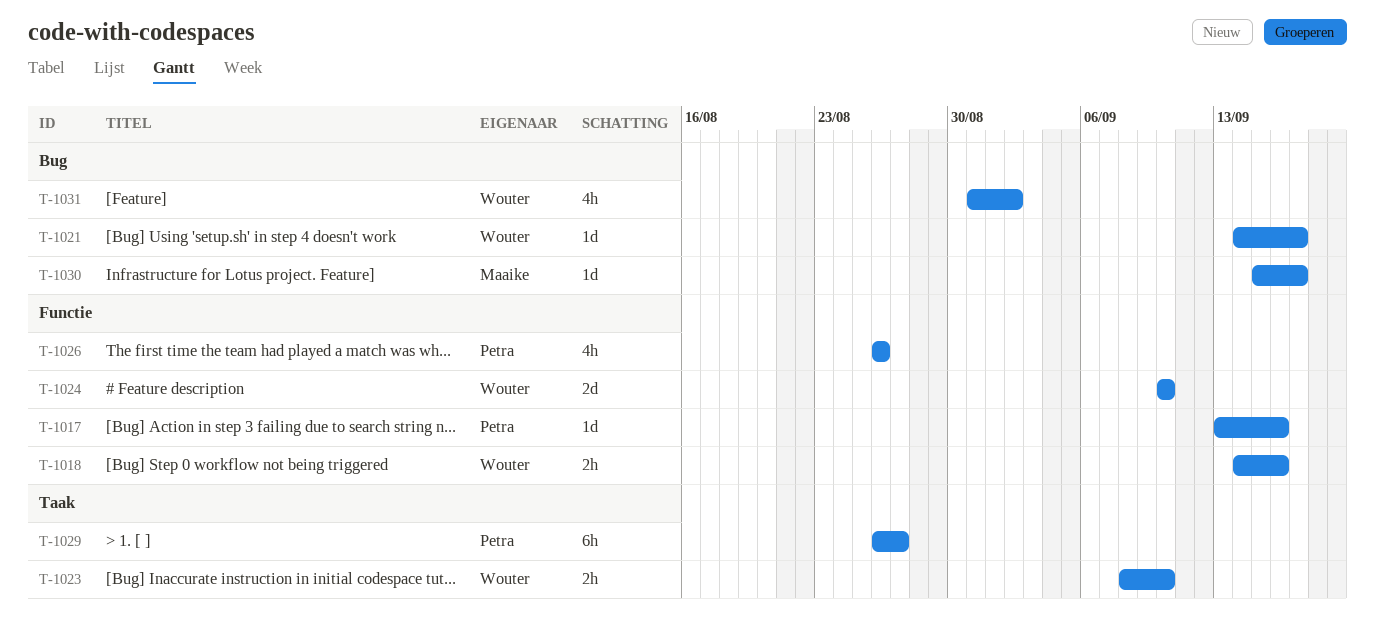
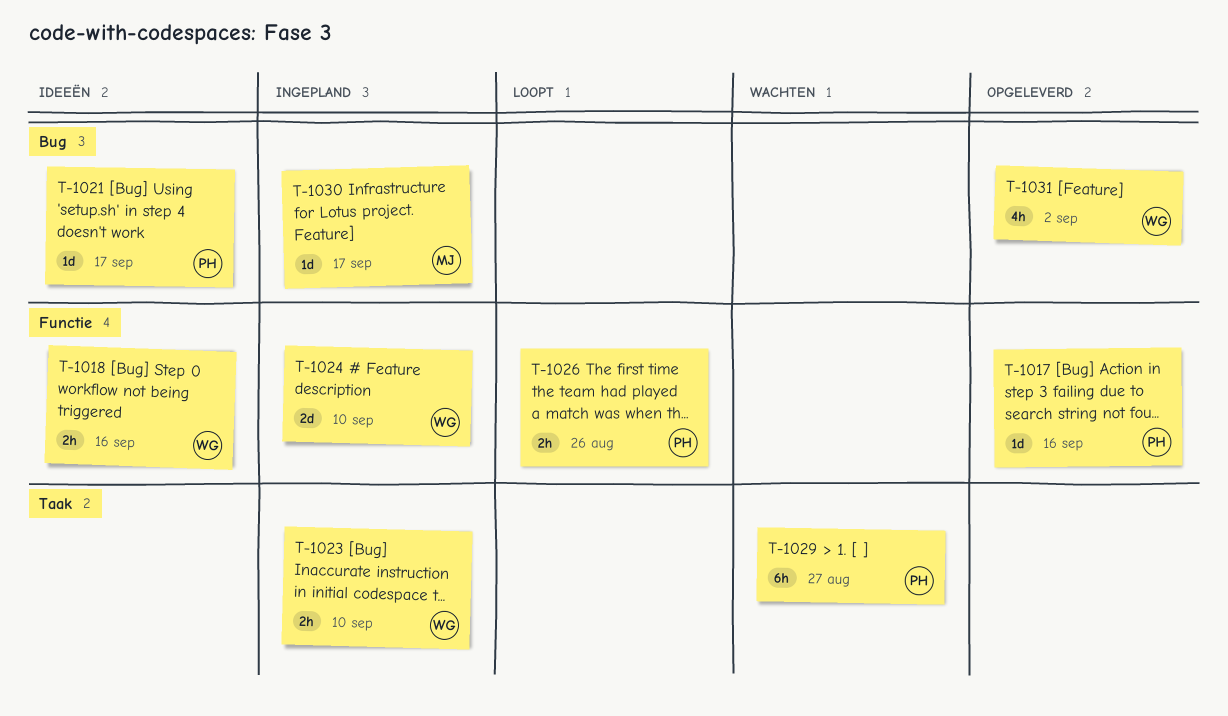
T-1021, owner: Wouter -> Petra
T-1026, estimate: 4h -> 2h

